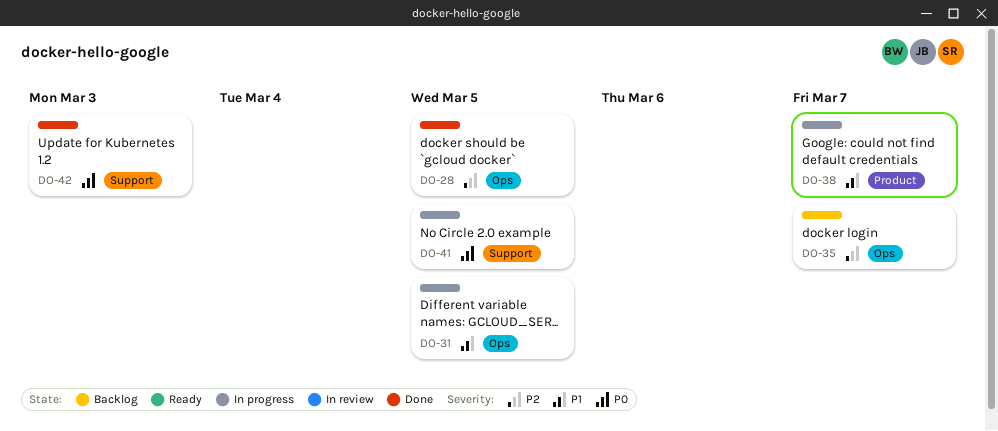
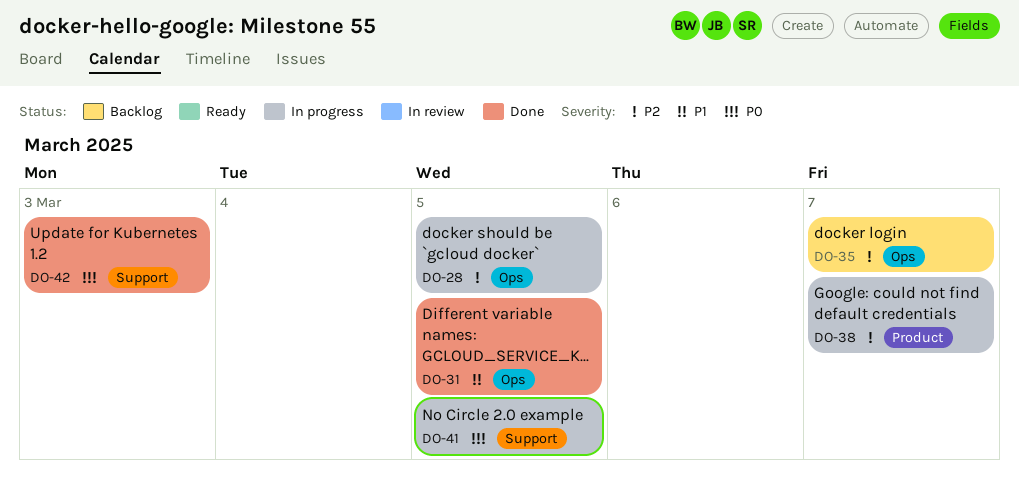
DO-28, status: Done -> In progress
DO-31, status: In progress -> Done
DO-38, priority: P1 -> P2

